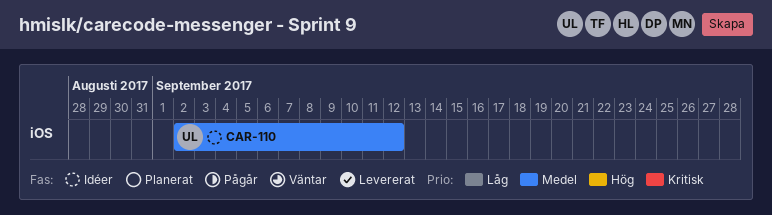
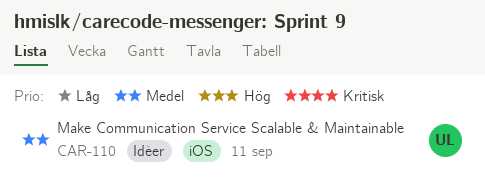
CAR-110, due: Sep 12 -> Sep 11

